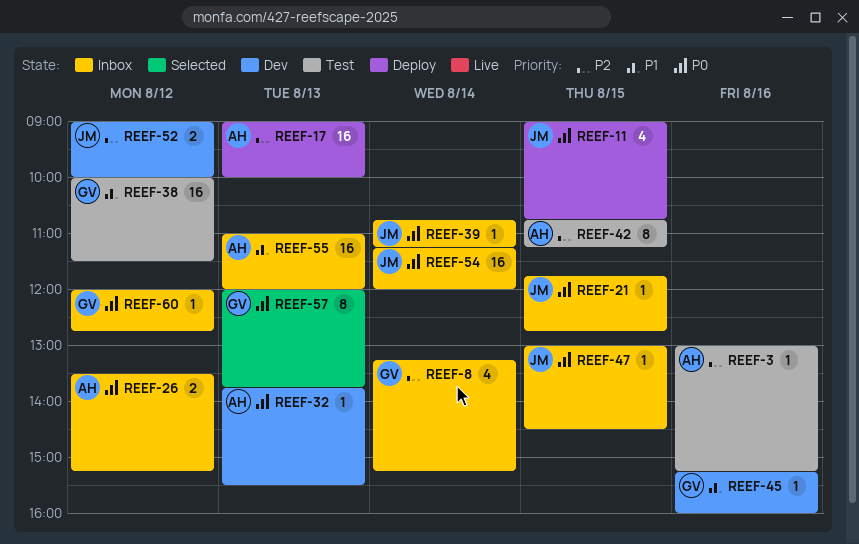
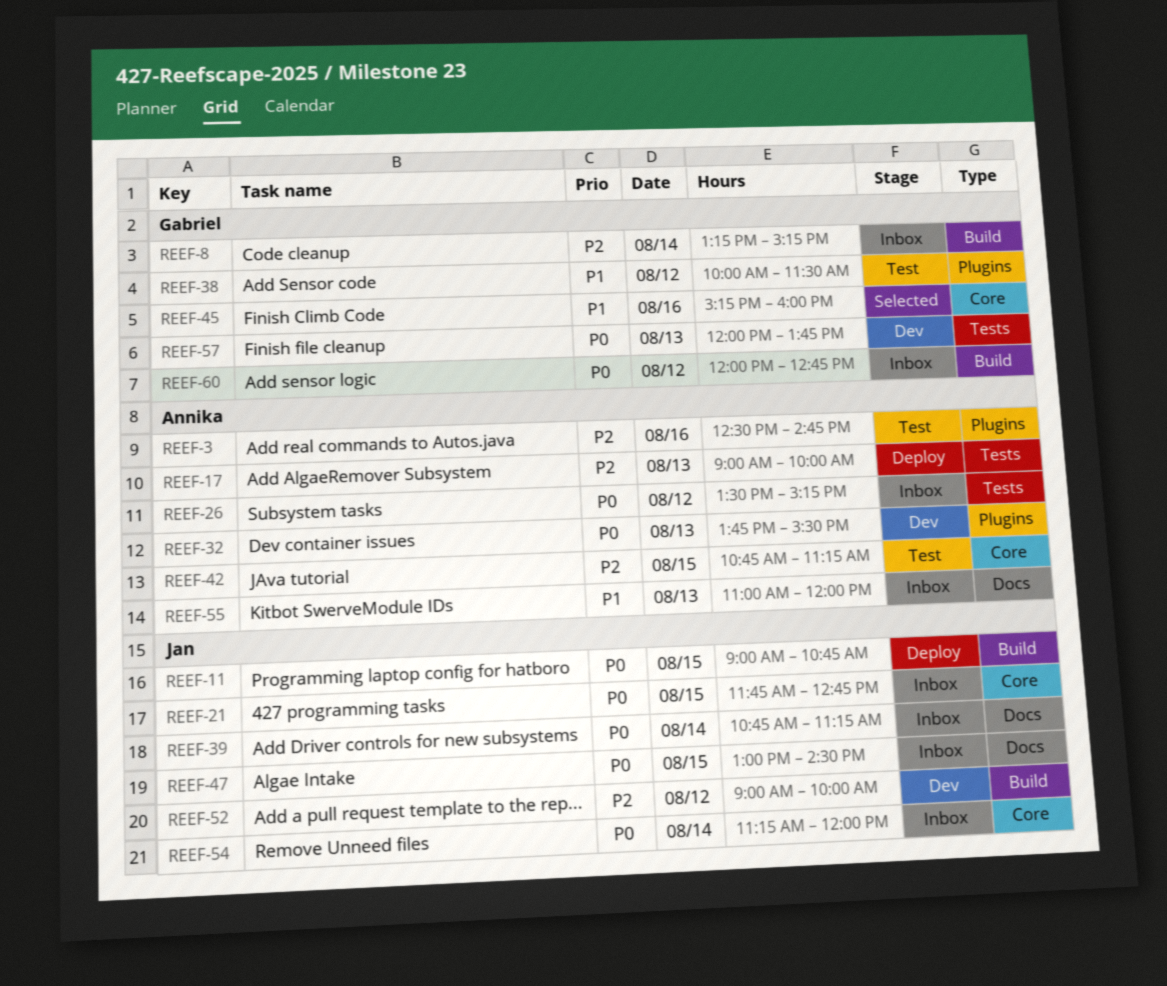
REEF-3, begins: 13:00 -> 12:30
REEF-3, ends: 15:15 -> 14:45
REEF-45, status: Dev -> Selected
REEF-57, status: Selected -> Dev

